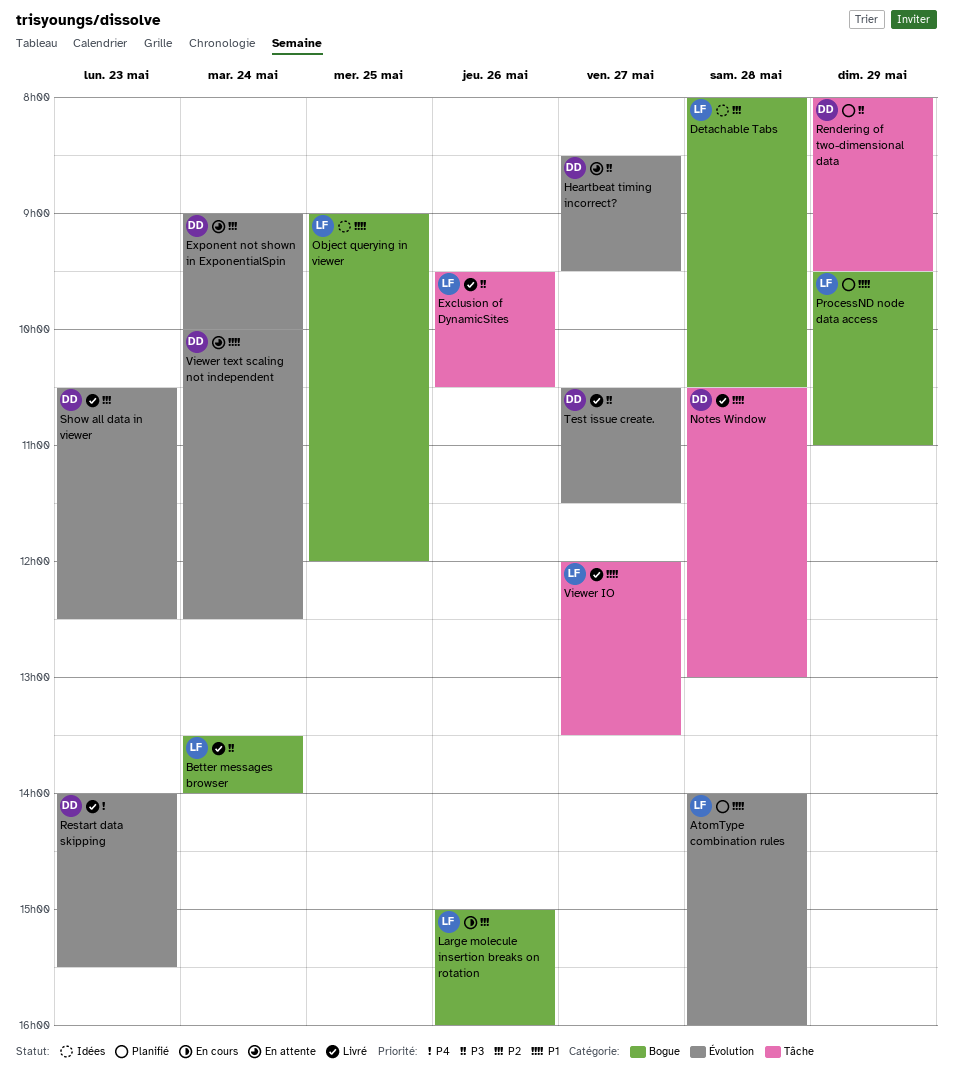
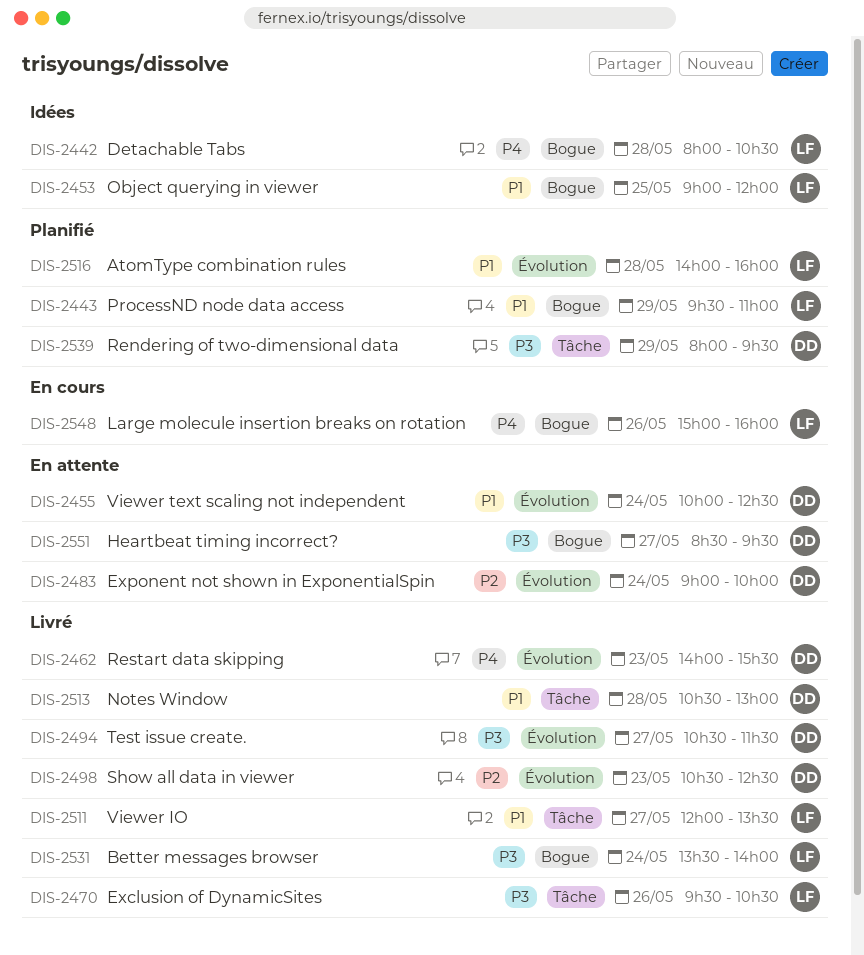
Detachable Tabs, priority: P2 -> P4
Heartbeat timing incorrect?, label: Évolution -> Bogue
Large molecule insertion breaks on rotation, priority: P2 -> P4

